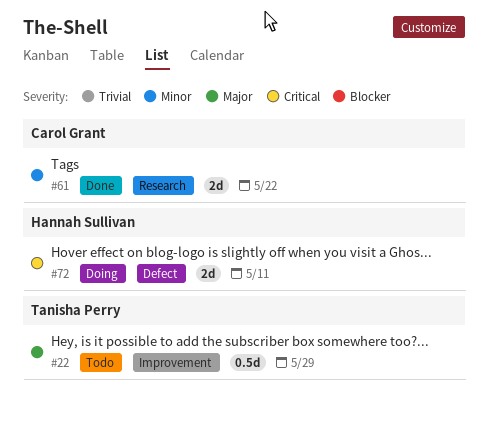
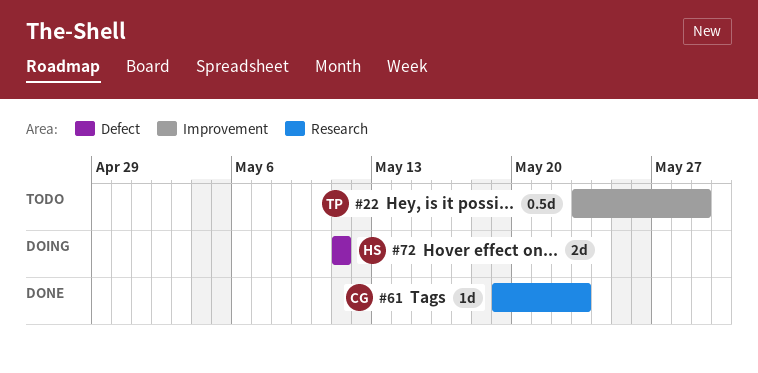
#61, estimate: 2d -> 1d
#61, due: May 22 -> May 23

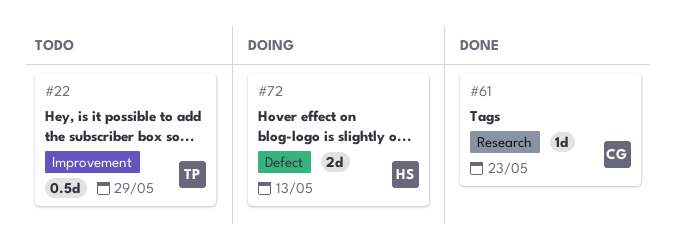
#72, due: May 11 -> May 13

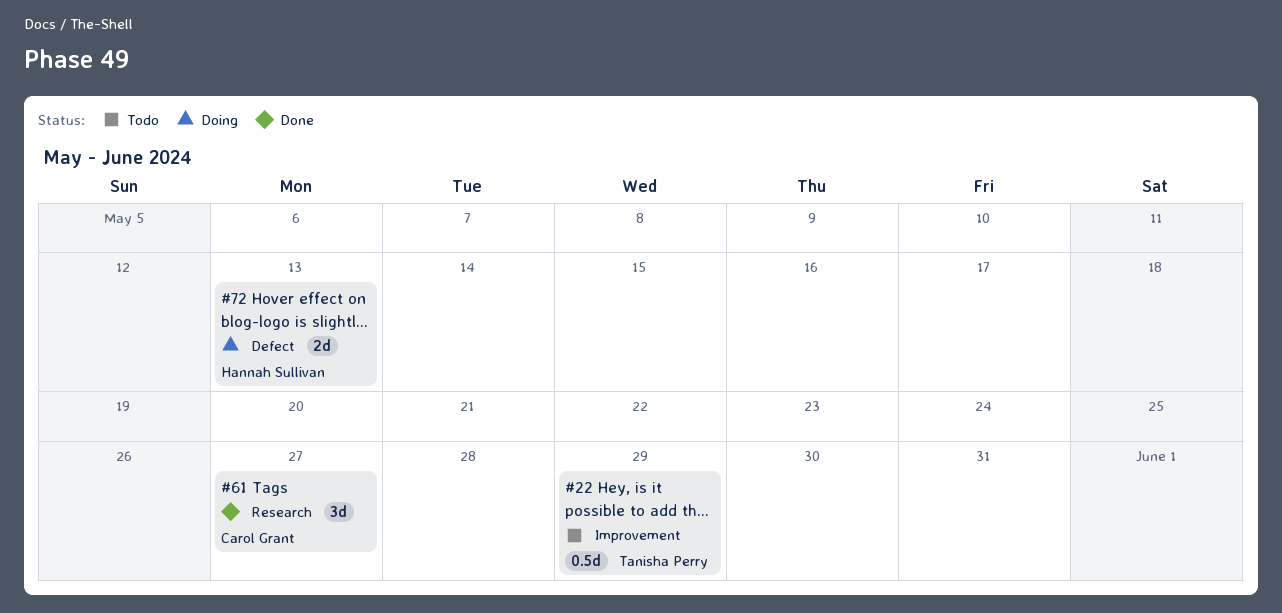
#61, estimate: 1d -> 3d
#61, due: May 23 -> May 27

